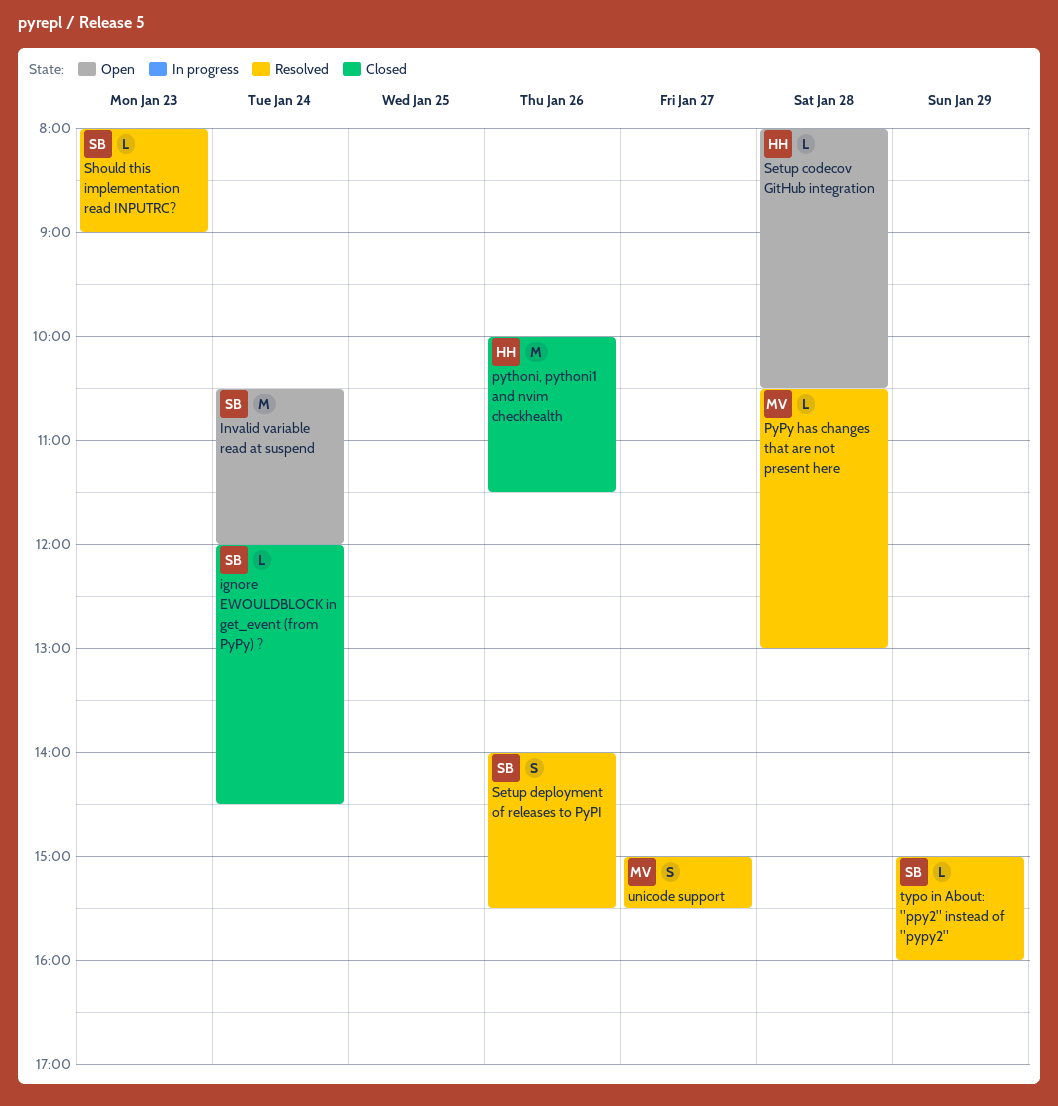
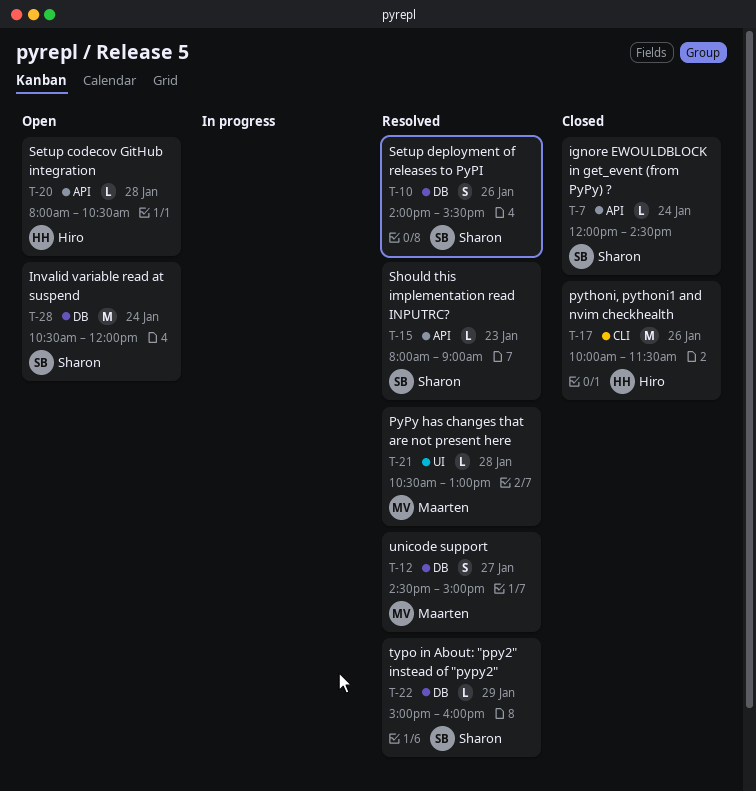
unicode support, begins: 15:00 -> 14:30
unicode support, ends: 15:30 -> 15:00

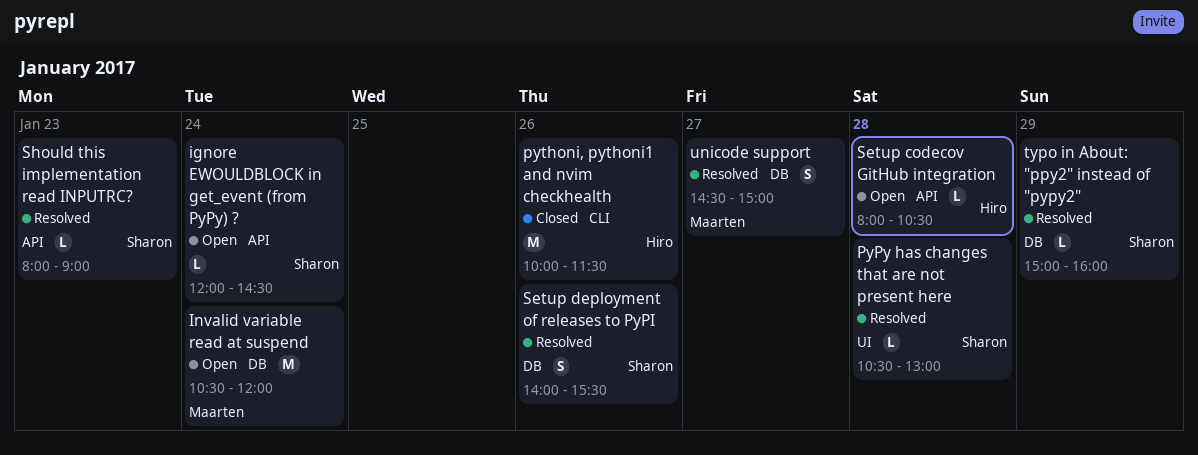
ignore EWOULDBLOCK in get_event (from PyPy) ?, status: Closed -> Open
Invalid variable read at suspend, owner: Sharon -> Maarten
PyPy has changes that are not present here, owner: Maarten -> Sharon

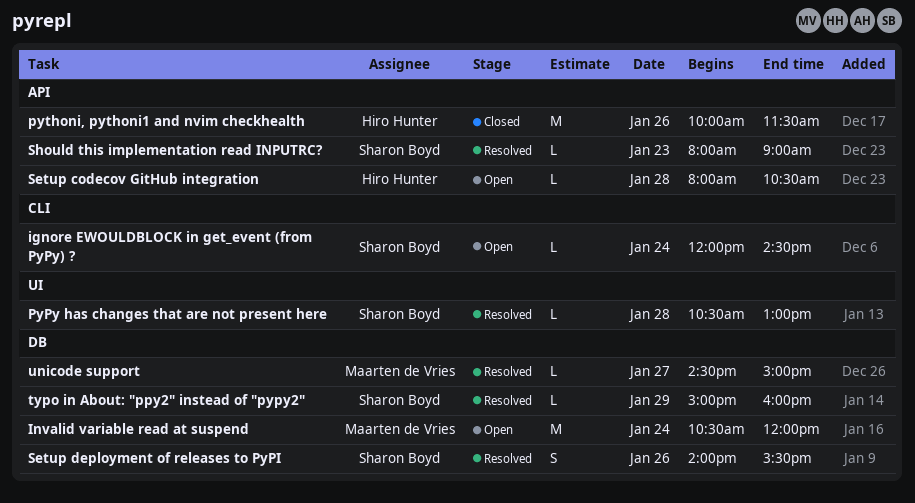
ignore EWOULDBLOCK in get_event (from PyPy) ?, label: API -> CLI
pythoni, pythoni1 and nvim checkhealth, label: CLI -> API
unicode support, estimate: S -> L

